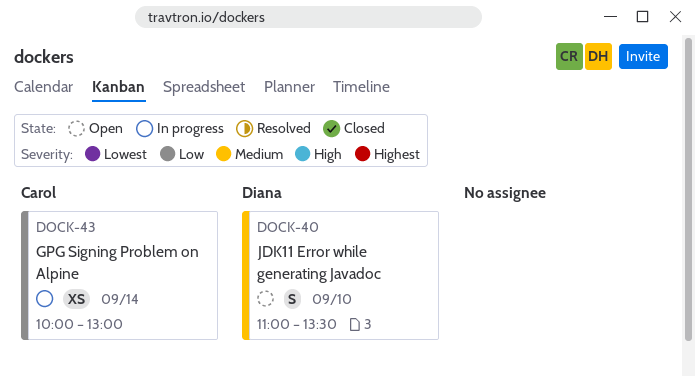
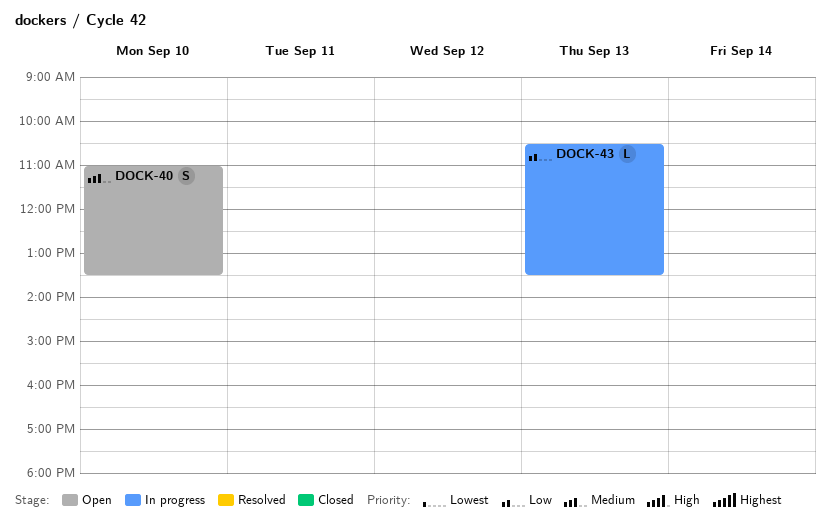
DOCK-43, estimate: XS -> L
DOCK-43, day: Sep 14 -> Sep 13
DOCK-43, begins: 10:00 -> 10:30
DOCK-43, ends: 13:00 -> 13:30

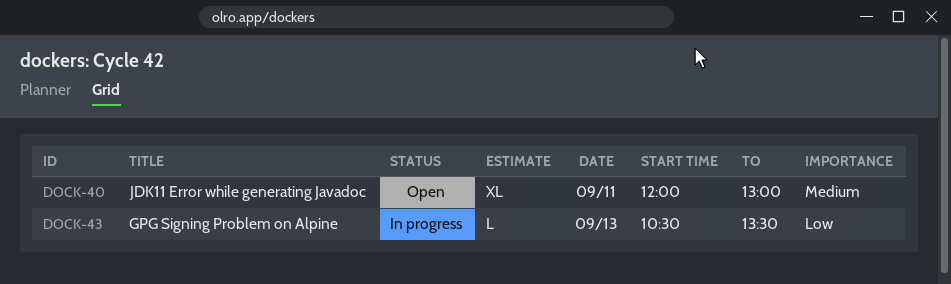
DOCK-40, estimate: S -> XL
DOCK-40, day: Sep 10 -> Sep 11
DOCK-40, begins: 11:00 -> 12:00
DOCK-40, ends: 13:30 -> 13:00

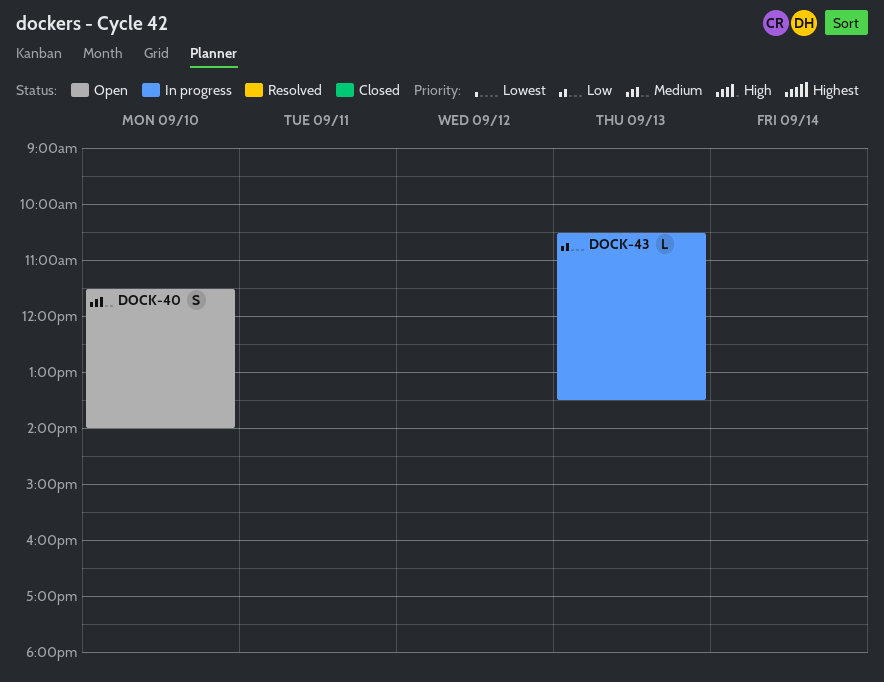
DOCK-40, estimate: XL -> S
DOCK-40, day: Sep 11 -> Sep 10
DOCK-40, begins: 12:00 -> 11:30
DOCK-40, ends: 13:00 -> 14:00

